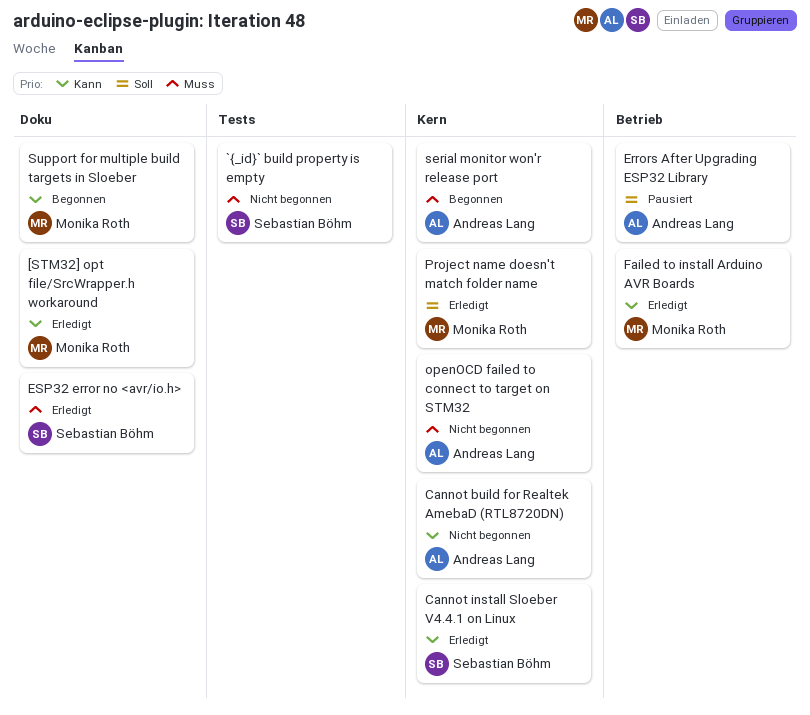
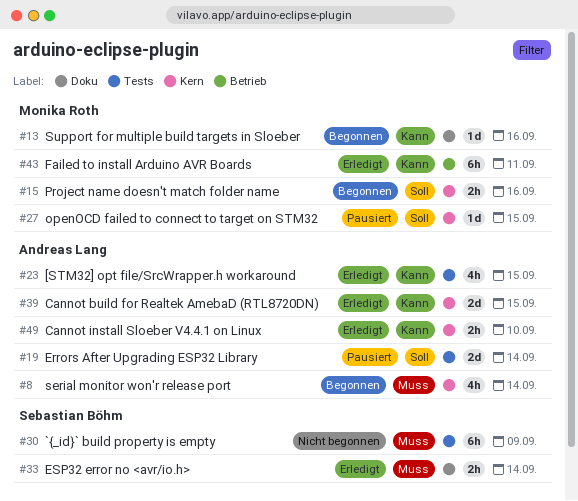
[STM32] opt file/SrcWrapper.h workaround, owner: Monika Roth -> Andreas Lang
[STM32] opt file/SrcWrapper.h workaround, label: Doku -> Tests
Cannot build for Realtek AmebaD (RTL8720DN), status: Nicht begonnen -> Erledigt
Cannot install Sloeber V4.4.1 on Linux, owner: Sebastian Böhm -> Andreas Lang
Errors After Upgrading ESP32 Library, label: Betrieb -> Tests
openOCD failed to connect to target on STM32, status: Nicht begonnen -> Pausiert
openOCD failed to connect to target on STM32, owner: Andreas Lang -> Monika Roth
openOCD failed to connect to target on STM32, priority: Muss -> Soll
Project name doesn't match folder name, status: Erledigt -> Begonnen

